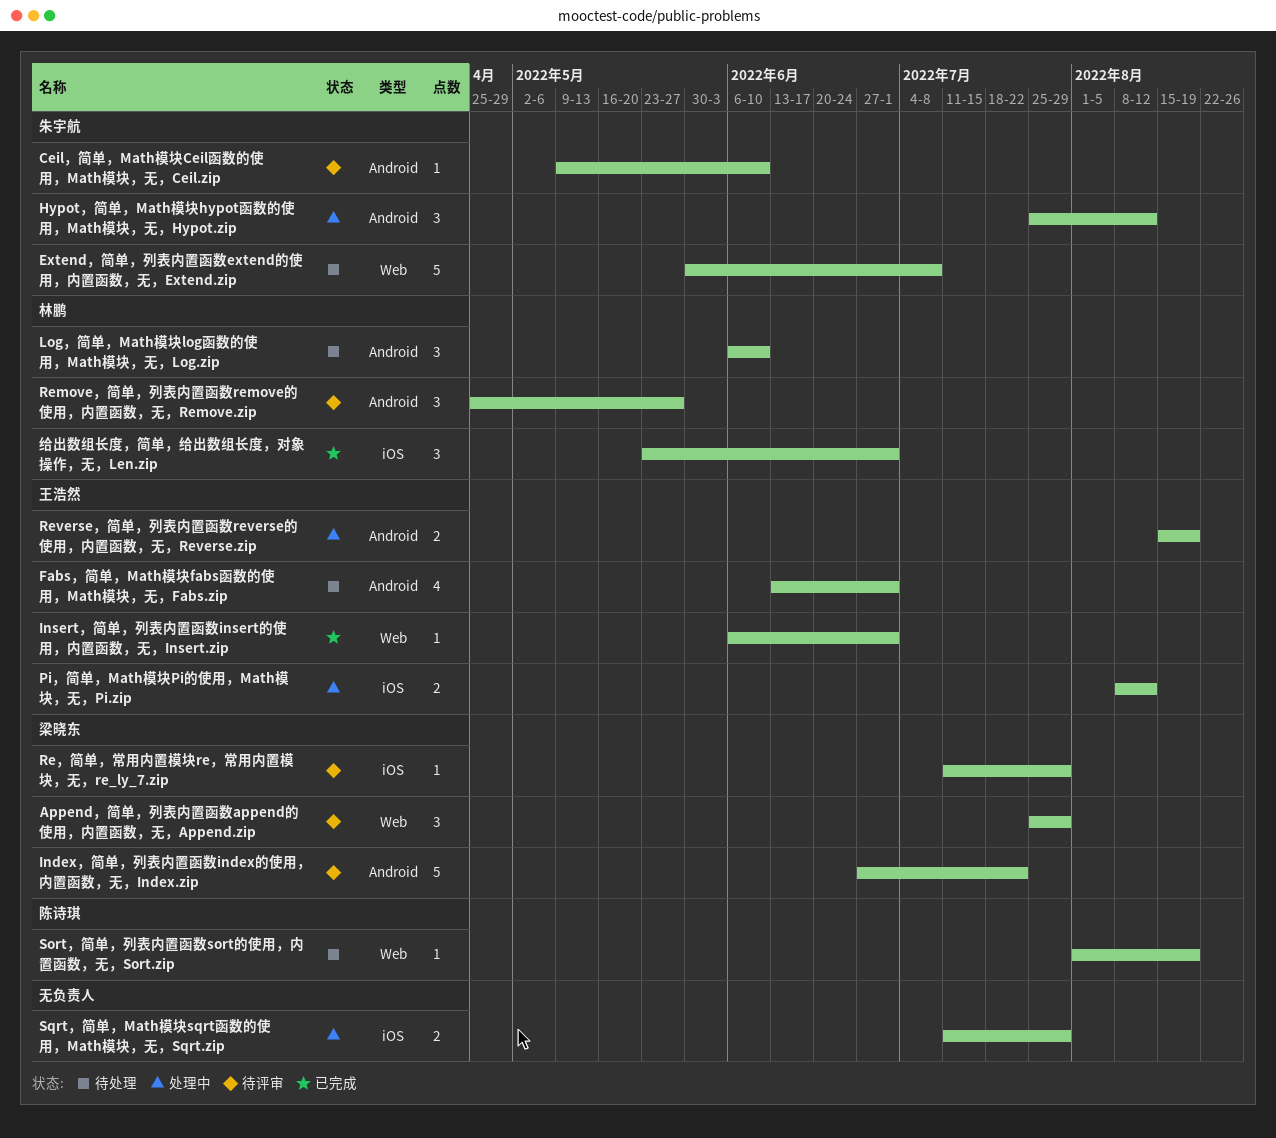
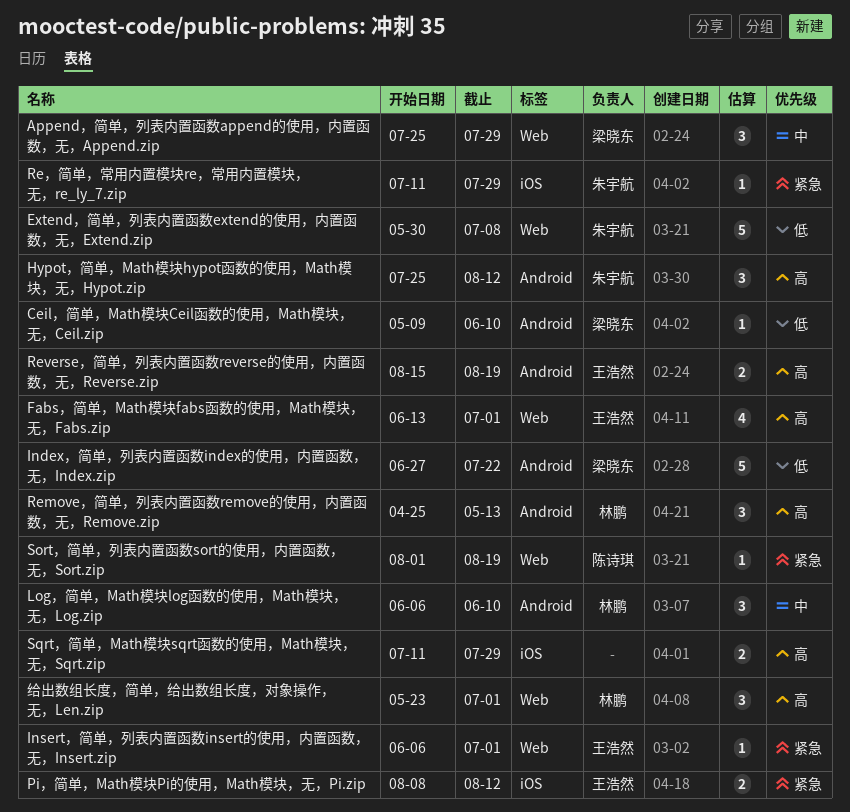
Ceil，简单，Math模块Ceil函数的使用，Math模块，无，Ceil.zip, owner: 朱宇航 -> 梁晓东
Fabs，简单，Math模块fabs函数的使用，Math模块，无，Fabs.zip, label: Android -> Web
Remove，简单，列表内置函数remove的使用，内置函数，无，Remove.zip, due: May 27 -> May 13
Re，简单，常用内置模块re，常用内置模块，无，re_ly_7.zip, owner: 梁晓东 -> 朱宇航
给出数组长度，简单，给出数组长度，对象操作，无，Len.zip, label: iOS -> Web

